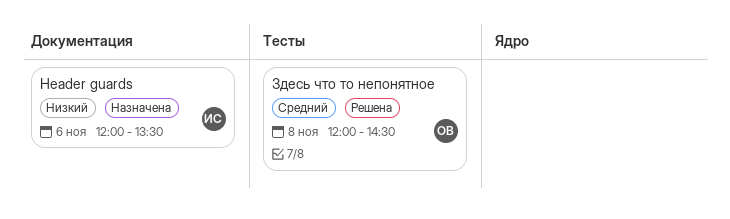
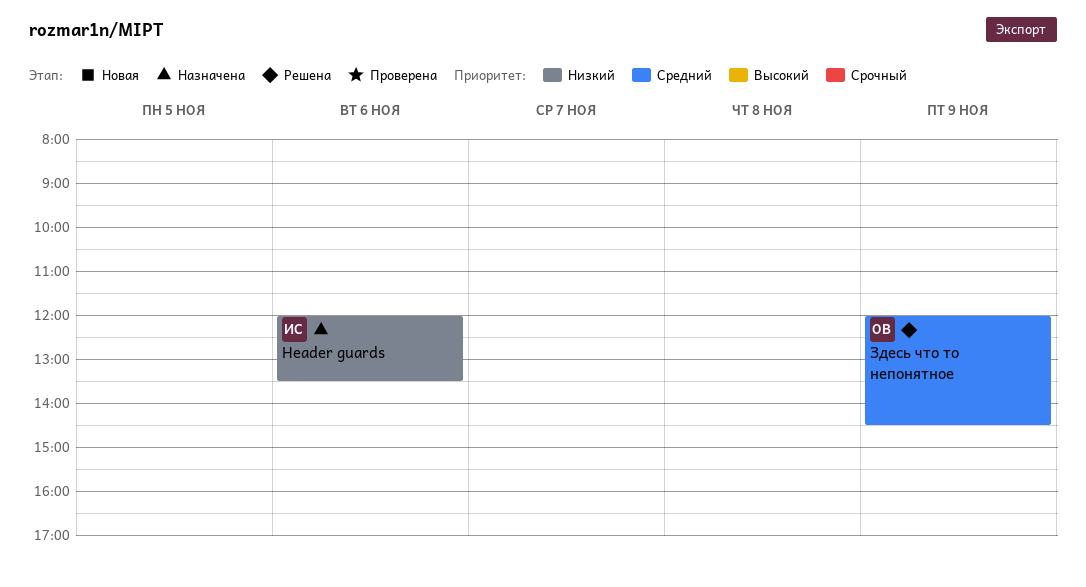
Здесь что то непонятное, day: Nov 8 -> Nov 9

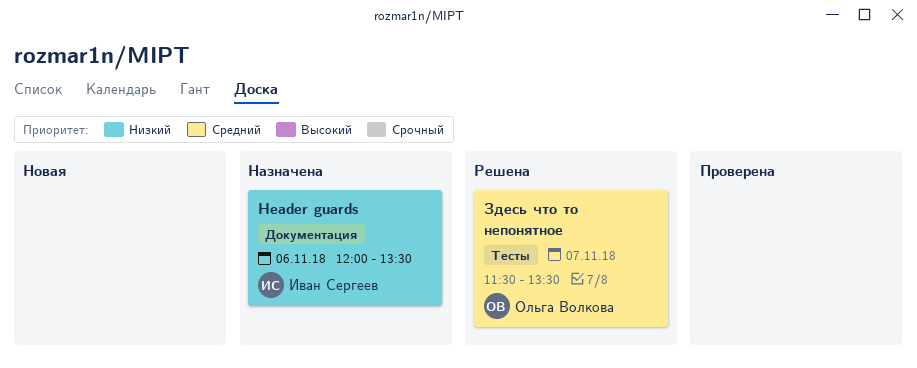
Здесь что то непонятное, day: Nov 9 -> Nov 7
Здесь что то непонятное, begins: 12:00 -> 11:30
Здесь что то непонятное, ends: 14:30 -> 13:30

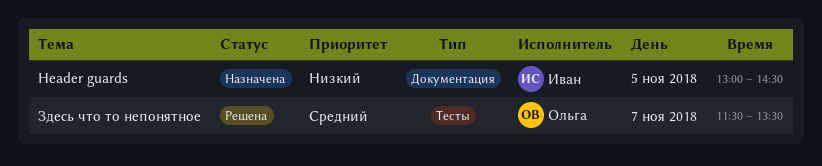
Header guards, day: Nov 6 -> Nov 5
Header guards, begins: 12:00 -> 13:00
Header guards, ends: 13:30 -> 14:30

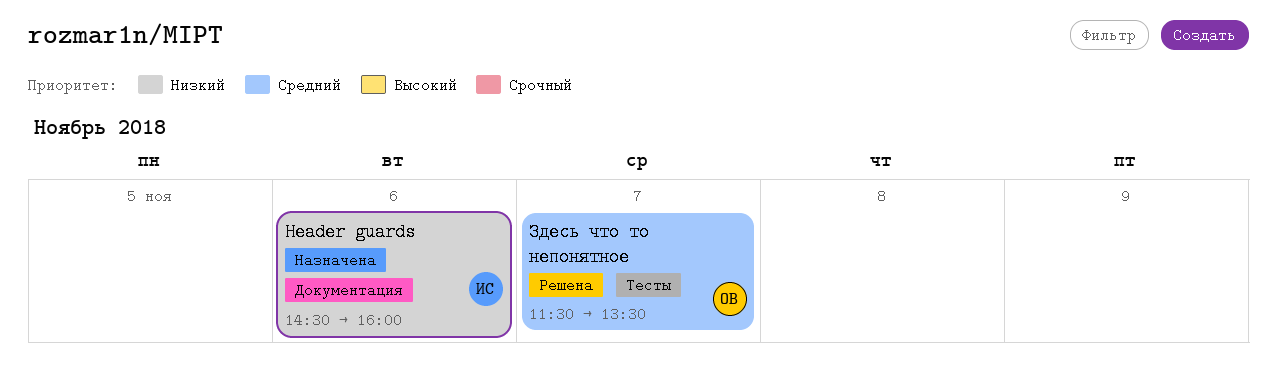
Header guards, day: Nov 5 -> Nov 6
Header guards, begins: 13:00 -> 14:30
Header guards, ends: 14:30 -> 16:00

